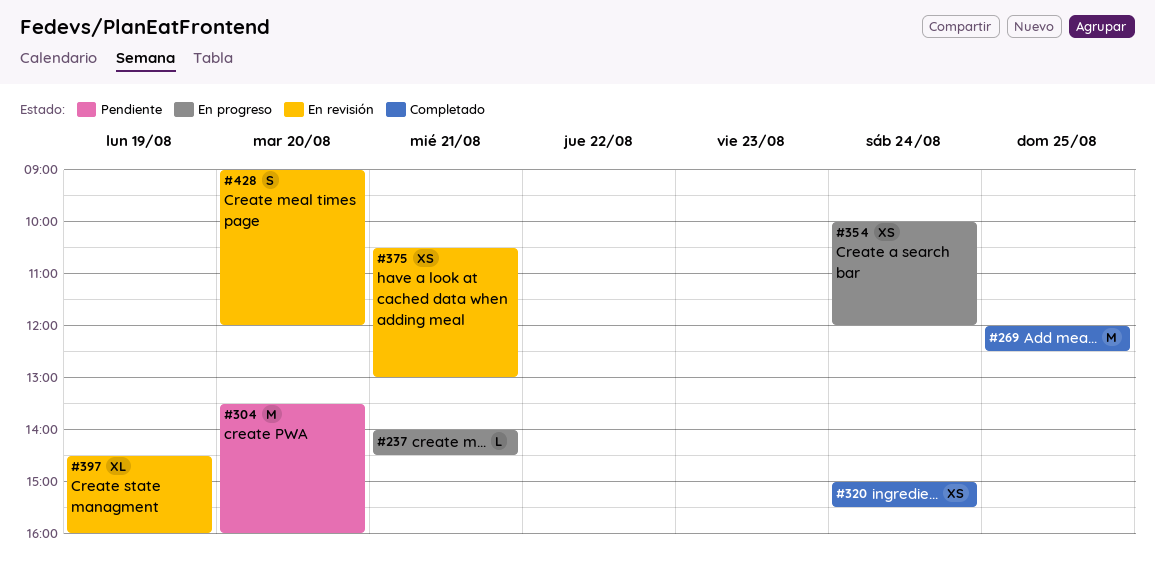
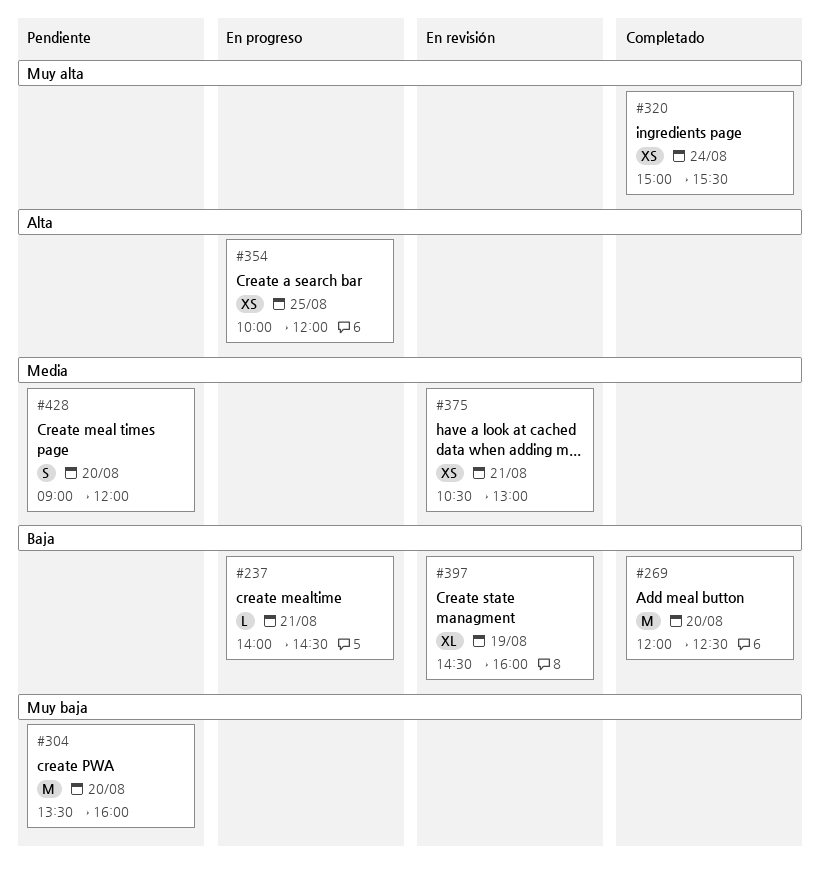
#269, day: Aug 25 -> Aug 20
#354, day: Aug 24 -> Aug 25
#428, status: En revisión -> Pendiente

